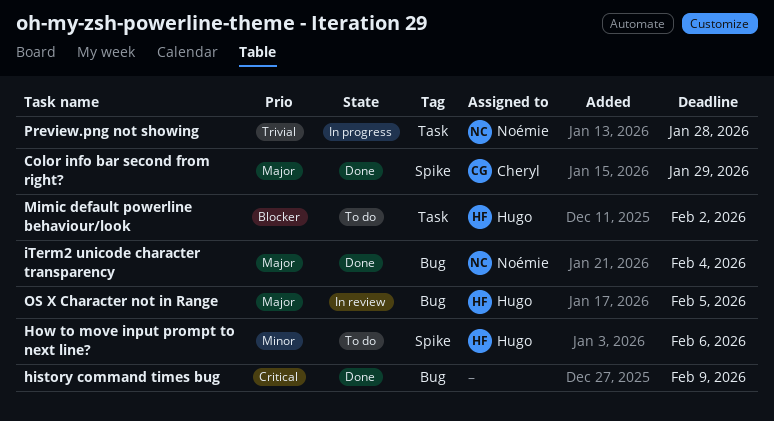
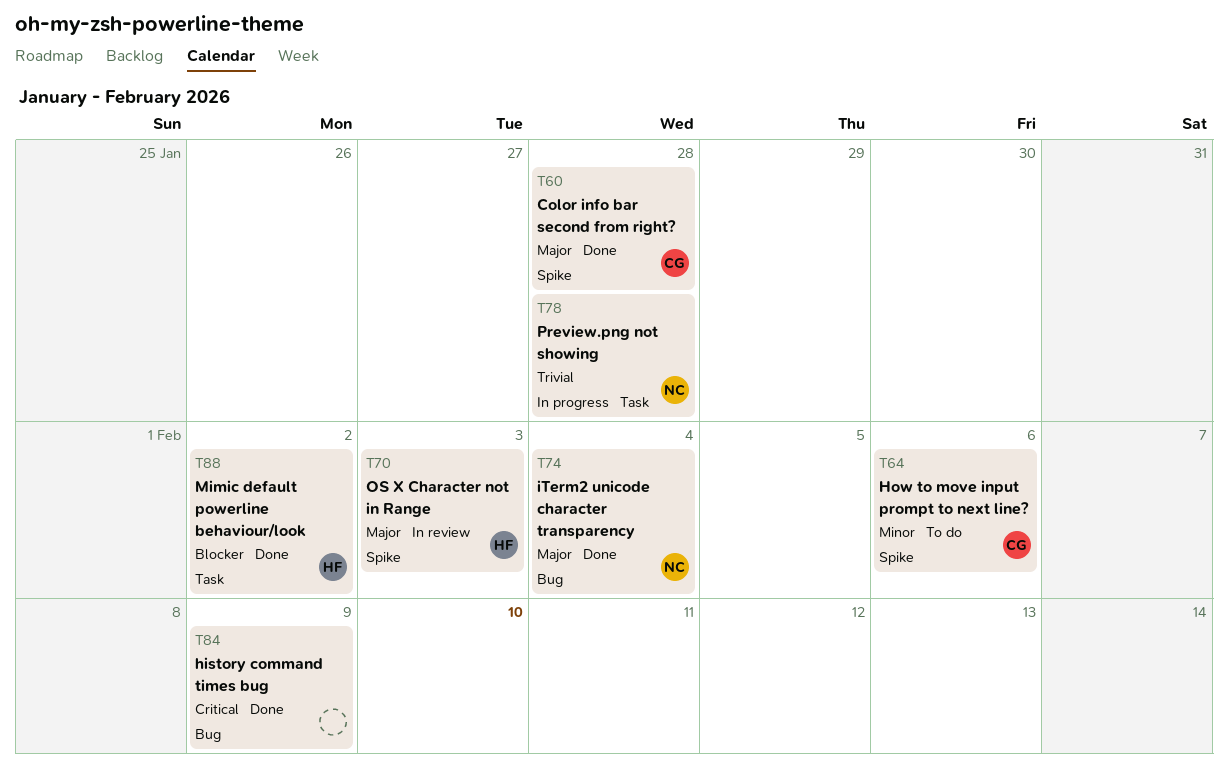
Color info bar second from right?, due: Jan 29 -> Jan 28
How to move input prompt to next line?, owner: Hugo -> Cheryl
Mimic default powerline behaviour/look, status: To do -> Done
OS X Character not in Range, label: Bug -> Spike
OS X Character not in Range, due: Feb 5 -> Feb 3

